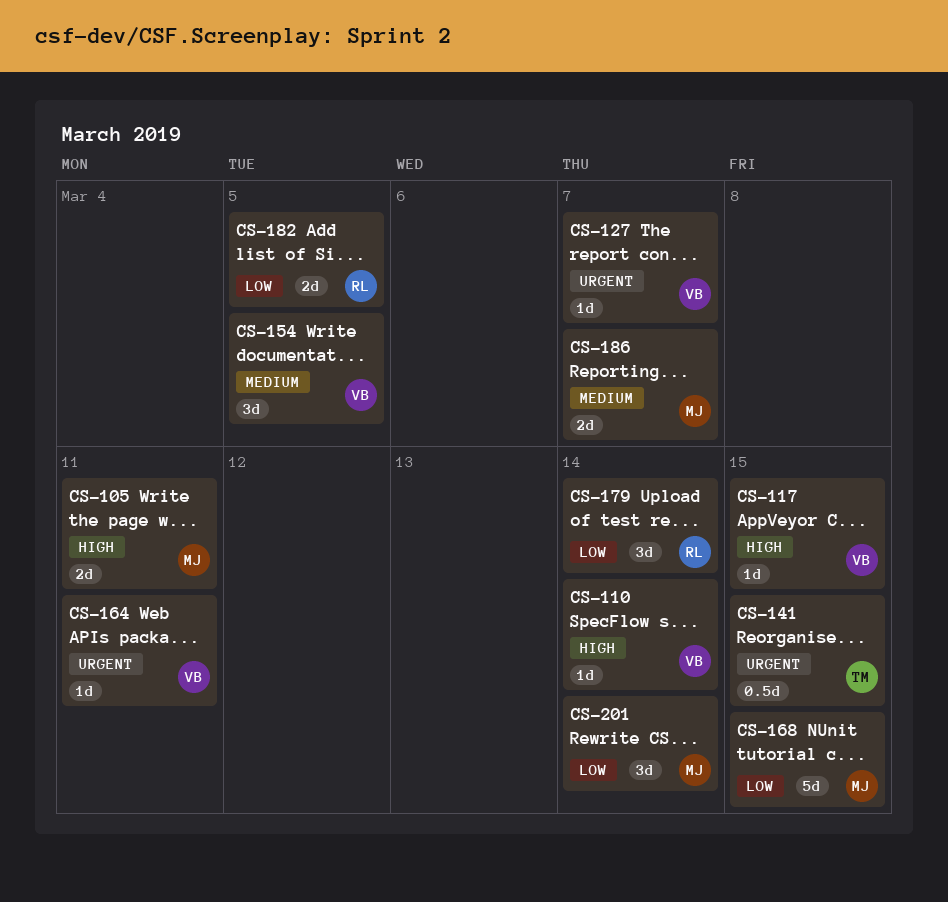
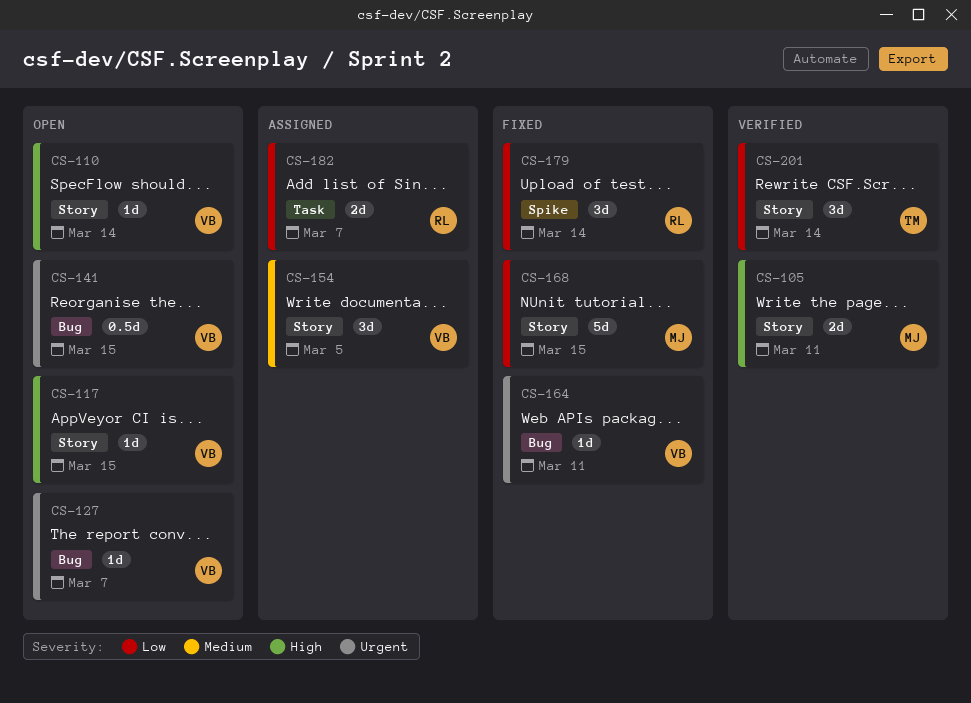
CS-141, owner: TM -> VB
CS-182, due: Mar 5 -> Mar 7
CS-186: present -> none
CS-201, owner: MJ -> TM

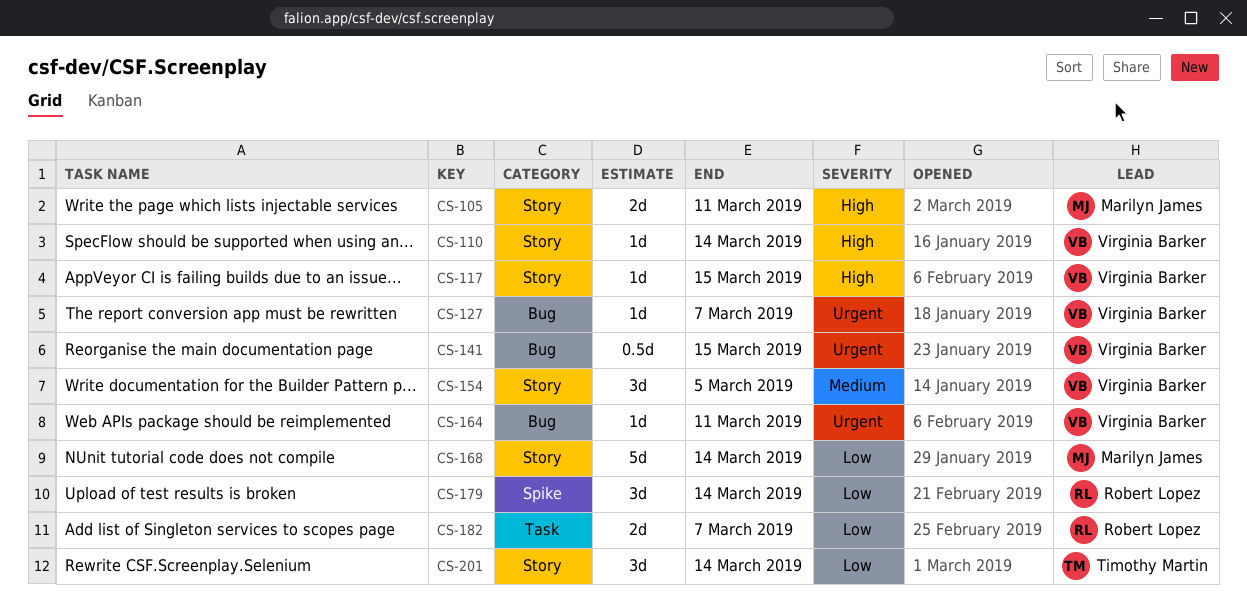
CS-168, due: Mar 15 -> Mar 14

